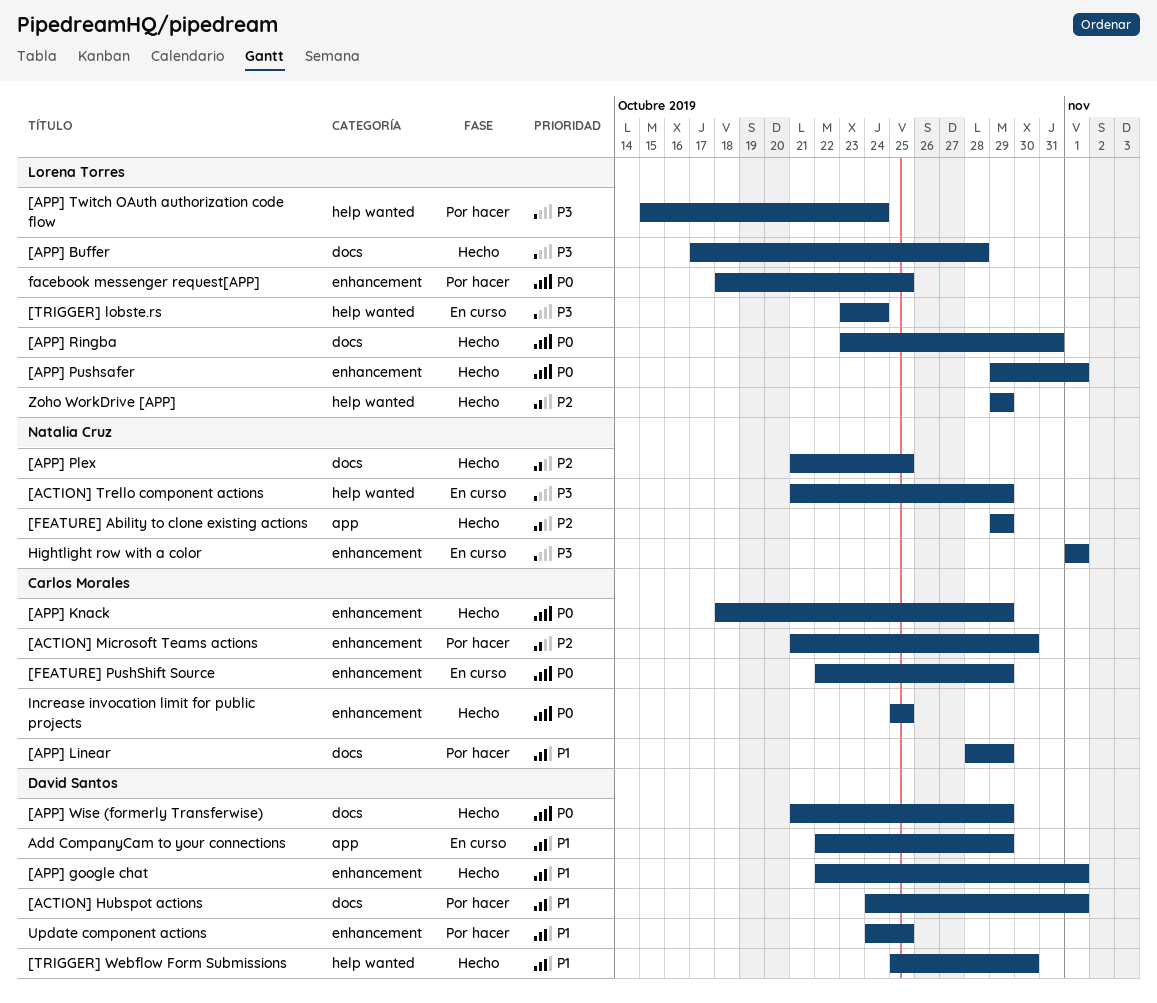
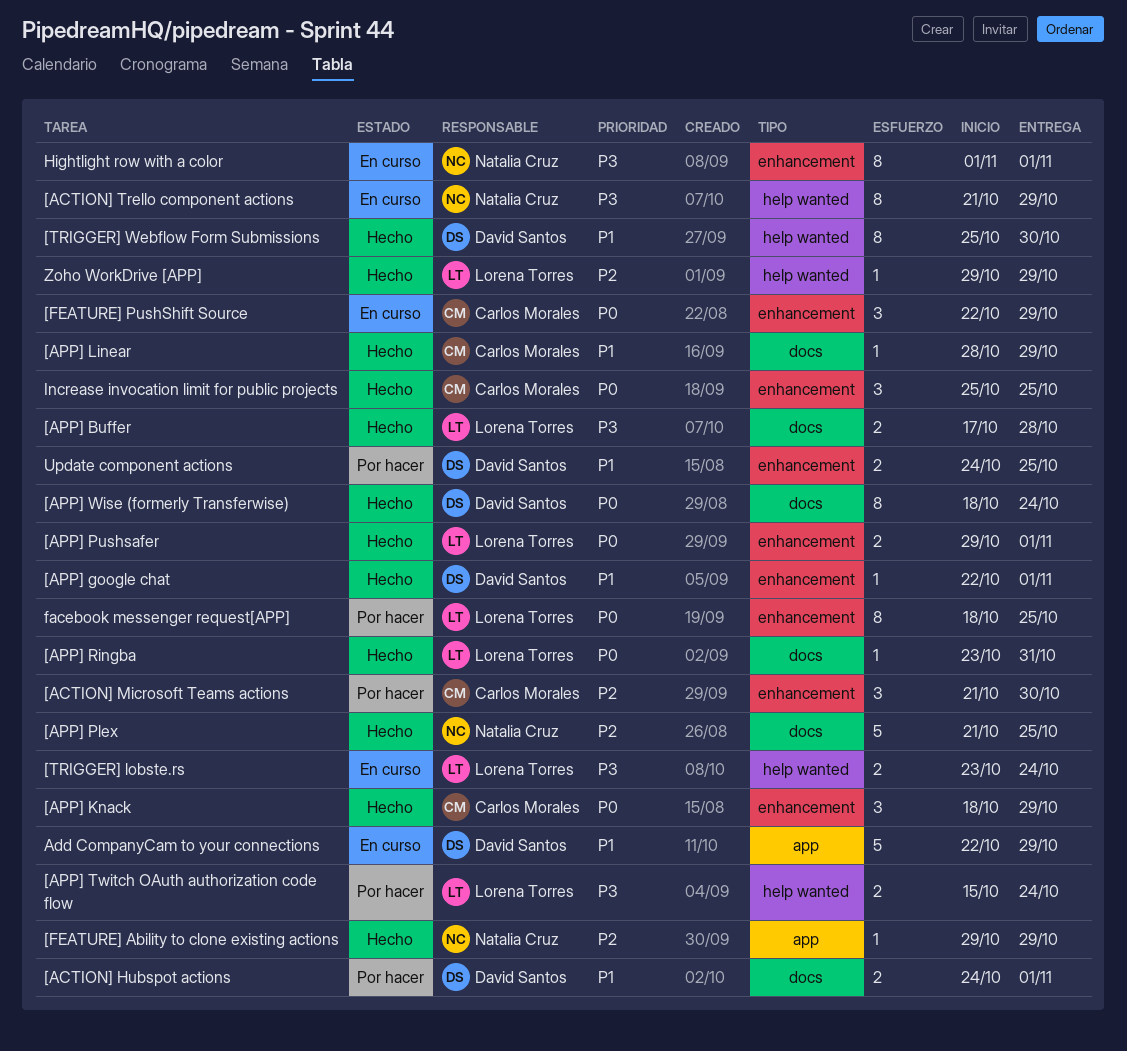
[APP] Linear, status: Por hacer -> Hecho
[APP] Wise (formerly Transferwise), start: Oct 21 -> Oct 18
[APP] Wise (formerly Transferwise), due: Oct 29 -> Oct 24

